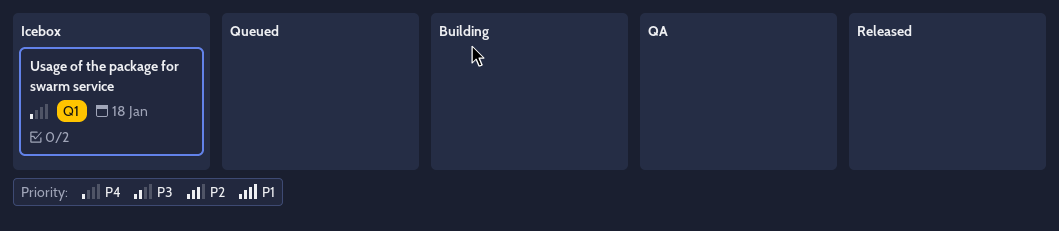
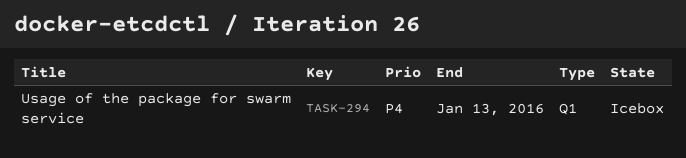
Usage of the package for swarm service, due: Jan 18 -> Jan 13

